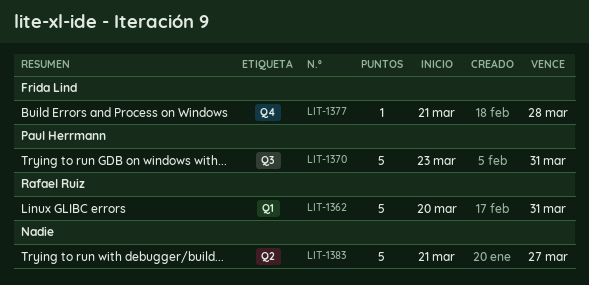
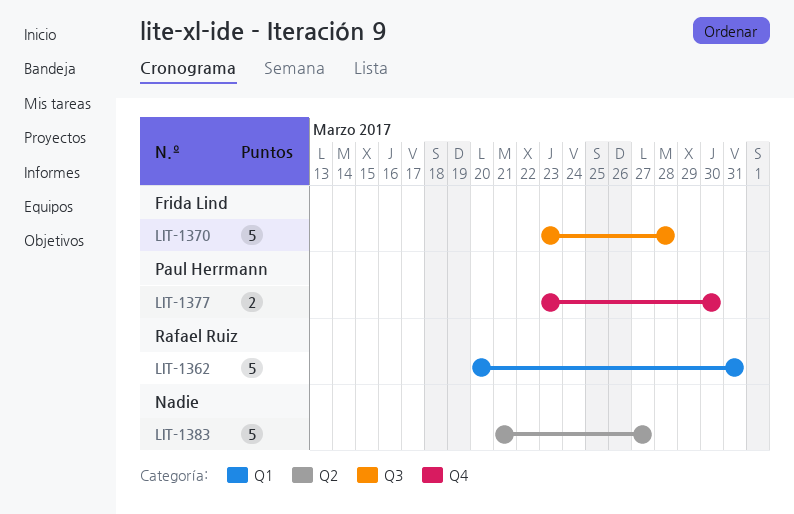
LIT-1370, owner: Paul Herrmann -> Frida Lind
LIT-1370, due: Mar 31 -> Mar 28
LIT-1377, owner: Frida Lind -> Paul Herrmann
LIT-1377, estimate: 1 -> 2
LIT-1377, start: Mar 21 -> Mar 23
LIT-1377, due: Mar 28 -> Mar 30

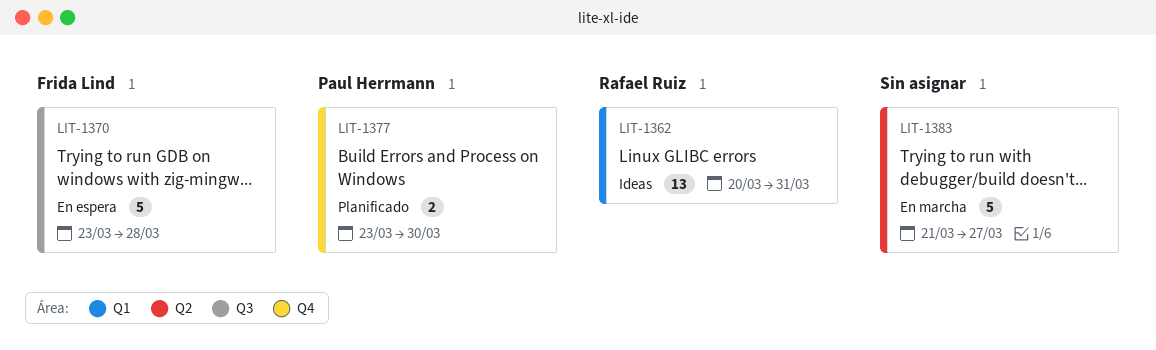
LIT-1362, estimate: 5 -> 13

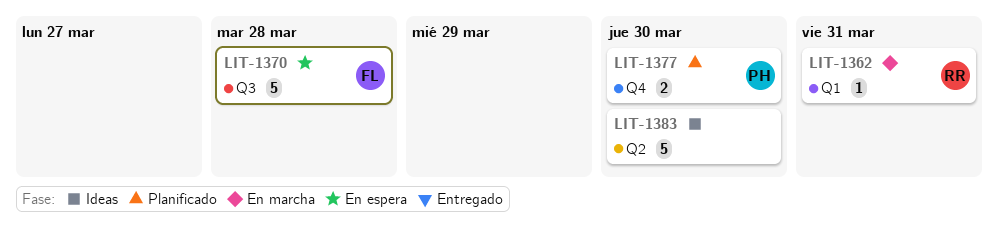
LIT-1362, status: Ideas -> En marcha
LIT-1362, estimate: 13 -> 1
LIT-1383, status: En marcha -> Ideas
LIT-1383, due: Mar 27 -> Mar 30

